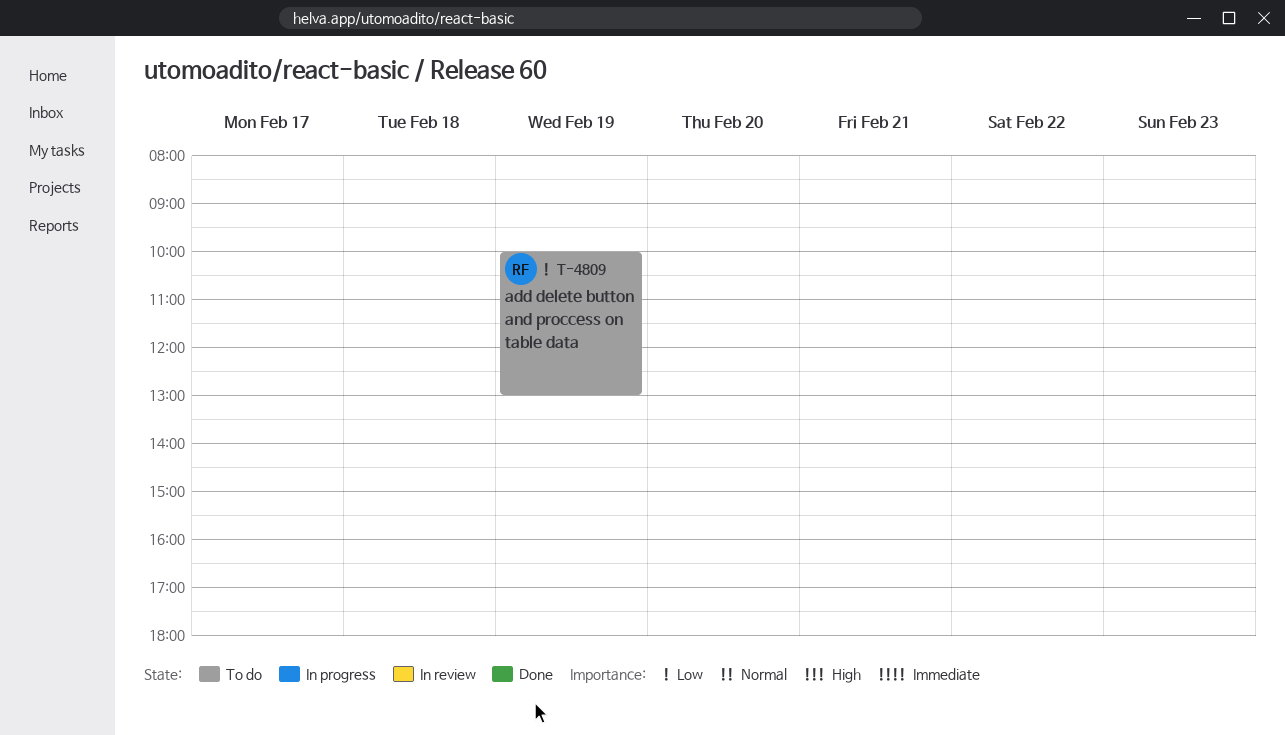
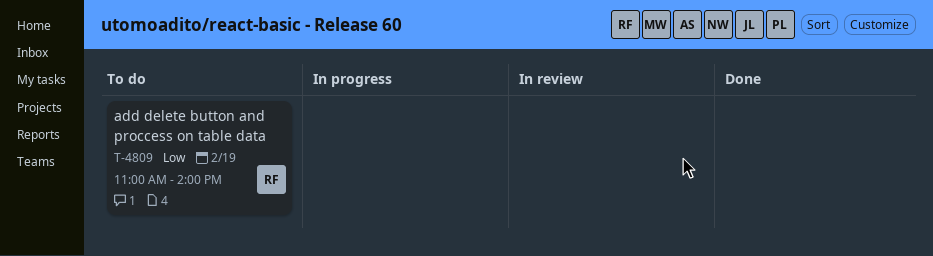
T-4809, begins: 10:00 -> 11:00
T-4809, ends: 13:00 -> 14:00

